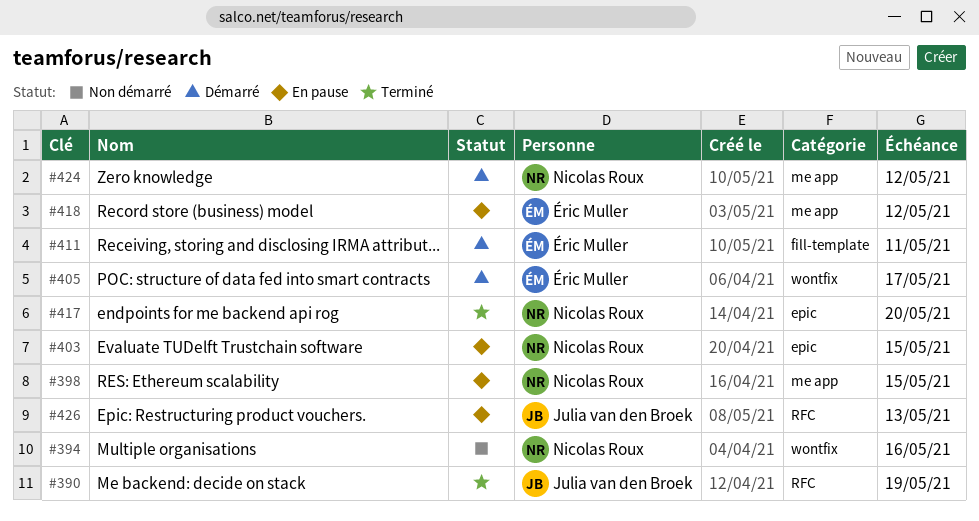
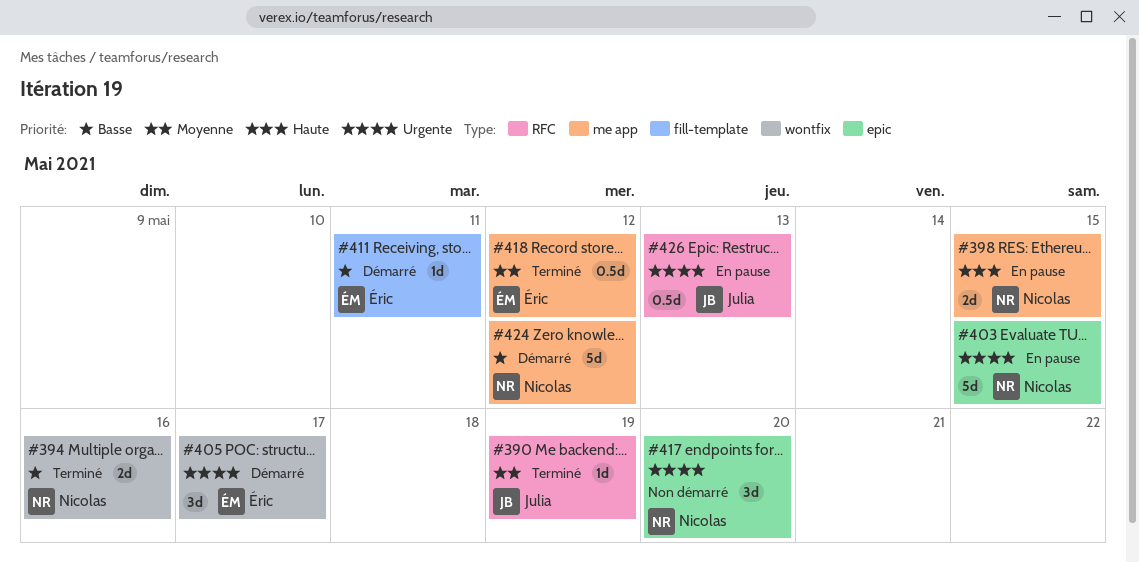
#394, status: Non démarré -> Terminé
#417, status: Terminé -> Non démarré
#418, status: En pause -> Terminé

